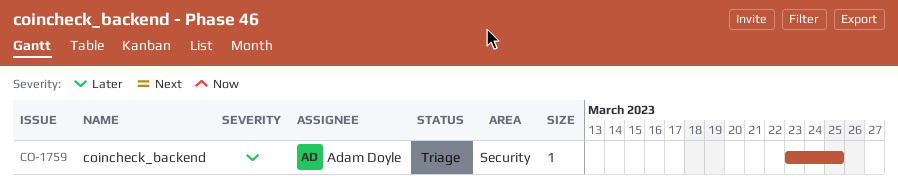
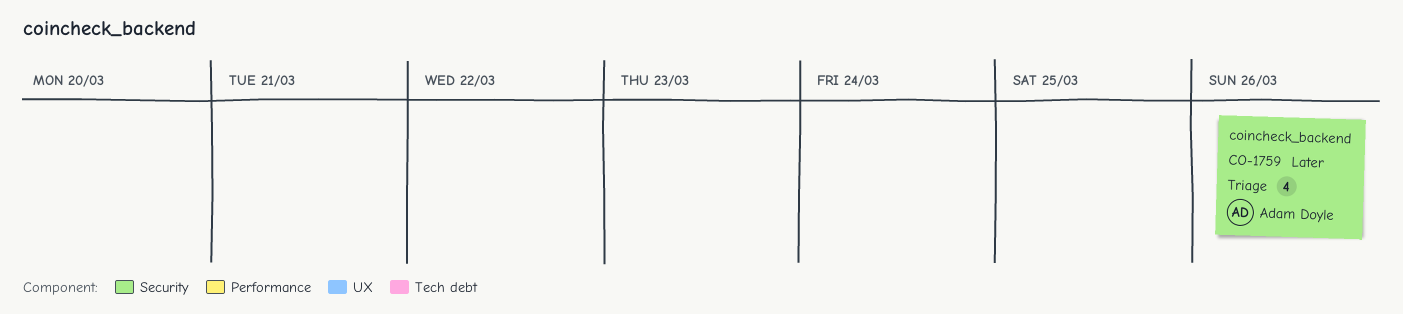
CO-1759, estimate: 1 -> 4
CO-1759, due: Mar 25 -> Mar 26

